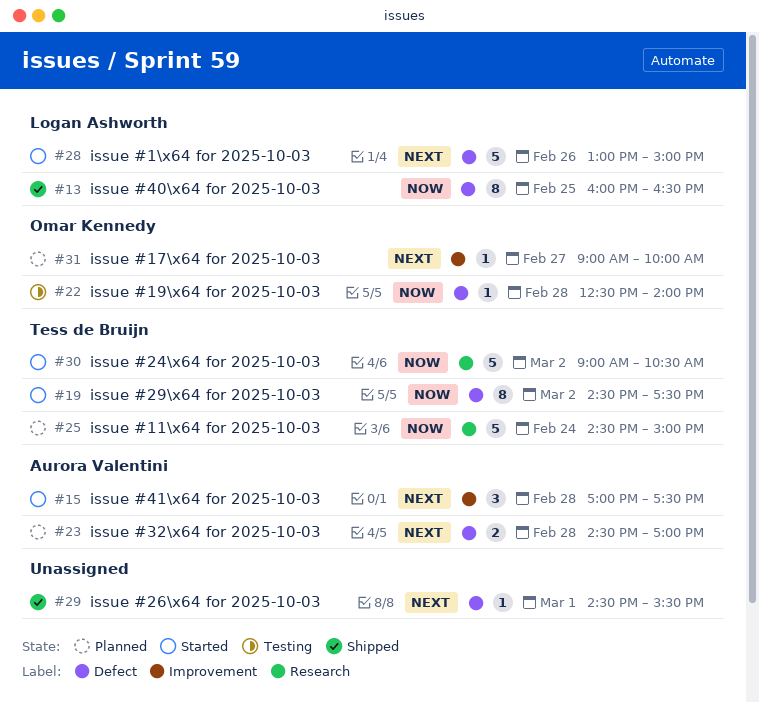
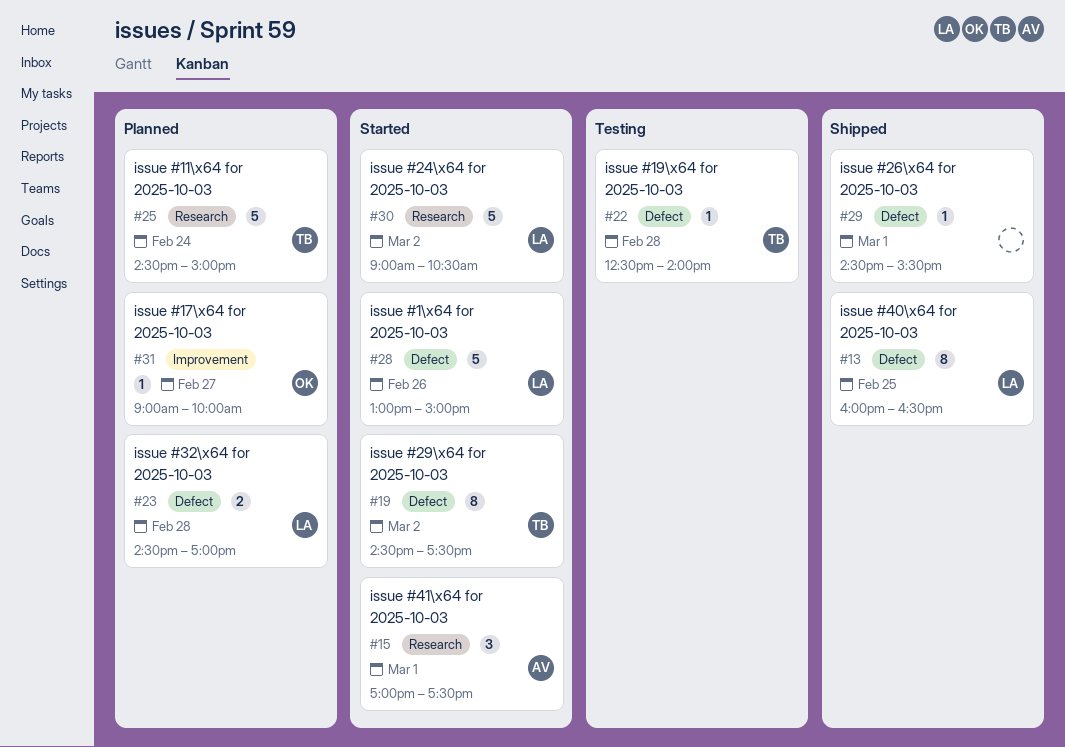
#15, label: Improvement -> Research
#15, day: Feb 28 -> Mar 1
#22, owner: Omar Kennedy -> Tess de Bruijn
#23, owner: Aurora Valentini -> Logan Ashworth
#30, owner: Tess de Bruijn -> Logan Ashworth

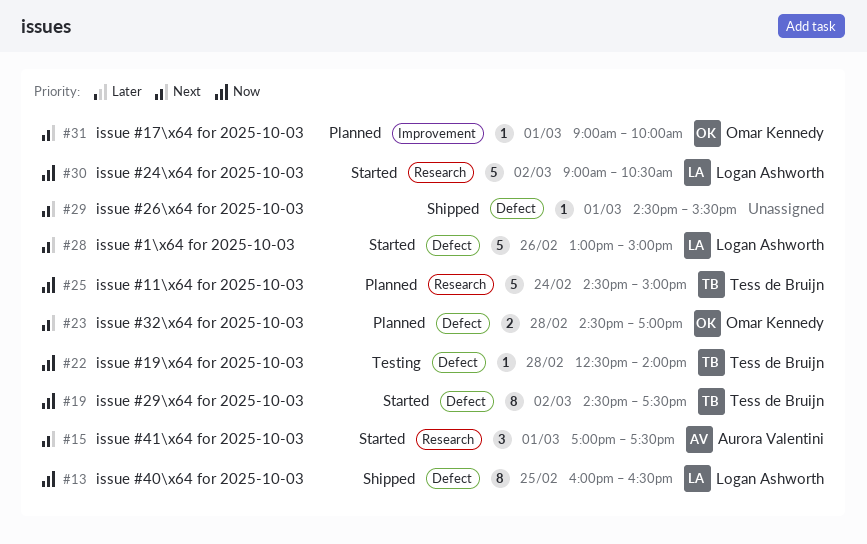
#23, owner: Logan Ashworth -> Omar Kennedy
#31, day: Feb 27 -> Mar 1

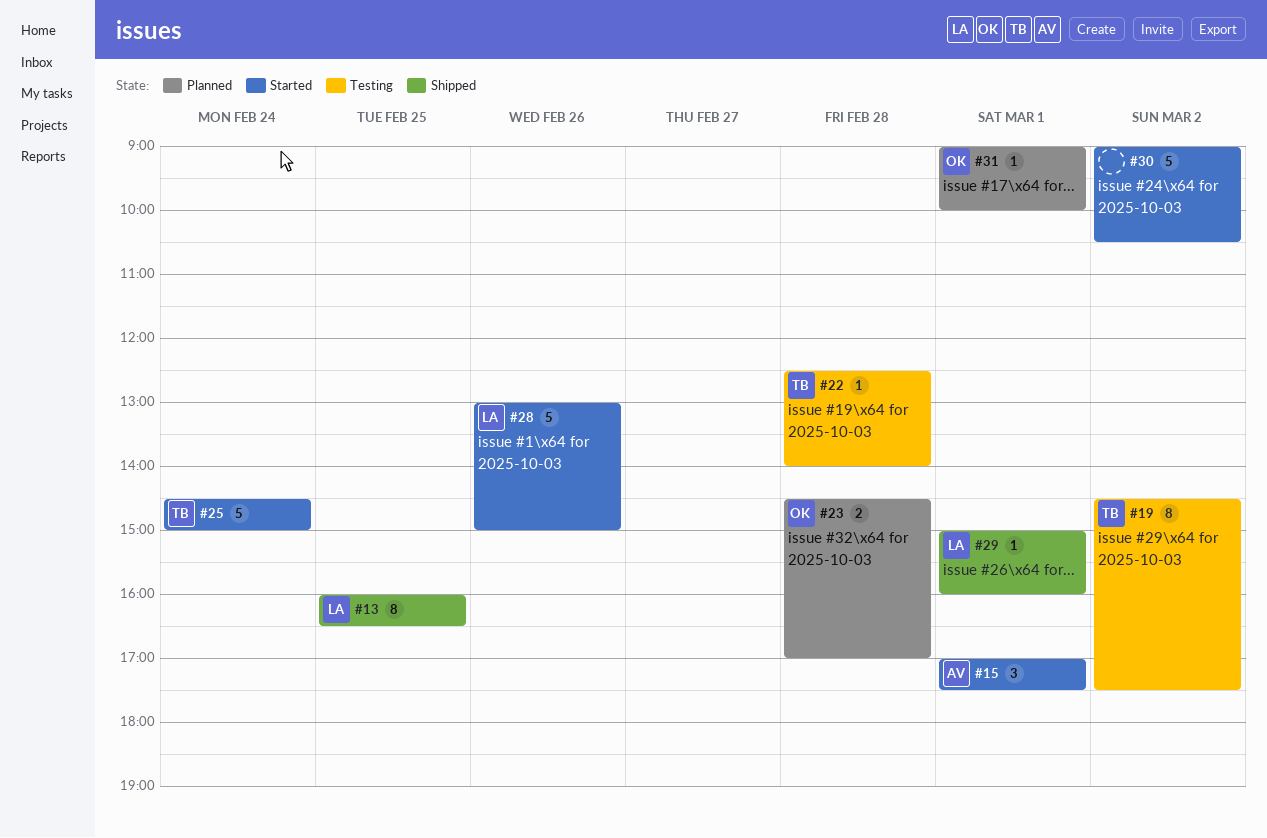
#19, status: Started -> Testing
#25, status: Planned -> Started
#29, owner: none -> Logan Ashworth
#29, begins: 14:30 -> 15:00
#29, ends: 15:30 -> 16:00
#30, owner: Logan Ashworth -> none

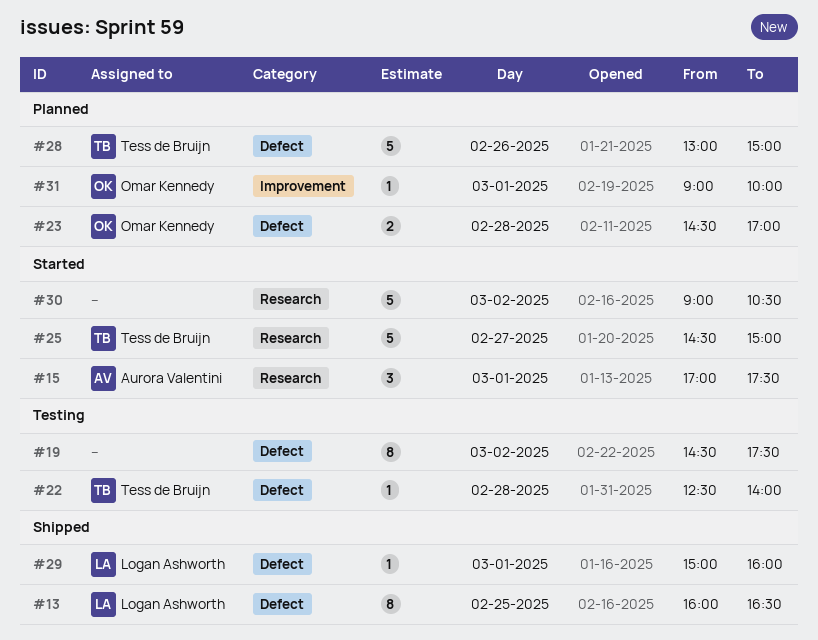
#19, owner: Tess de Bruijn -> none
#25, day: Feb 24 -> Feb 27
#28, status: Started -> Planned
#28, owner: Logan Ashworth -> Tess de Bruijn

